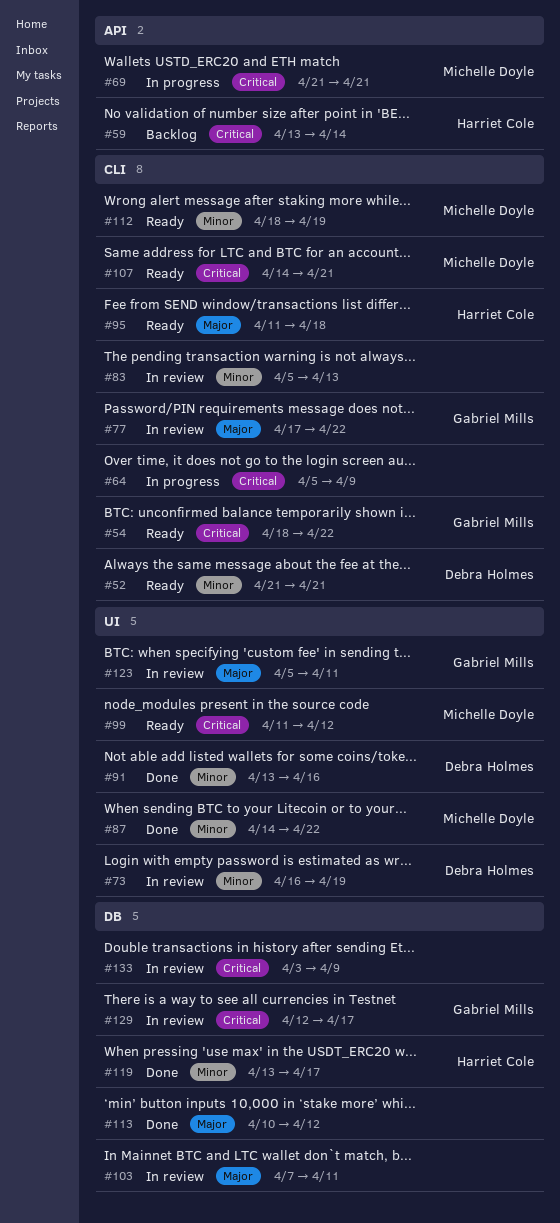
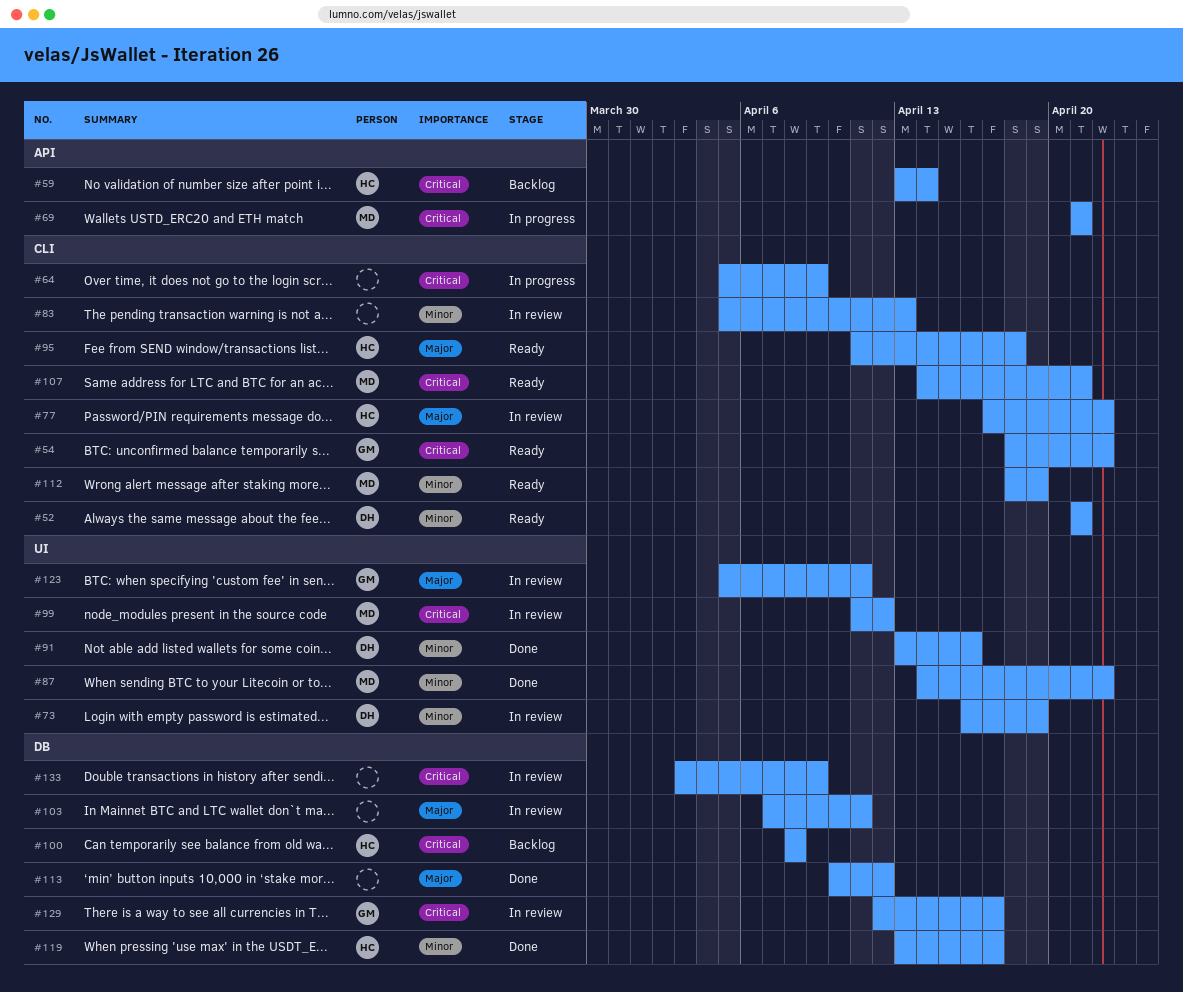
#77, owner: Gabriel Mills -> Harriet Cole
#99, status: Ready -> In review
#100: none -> present

